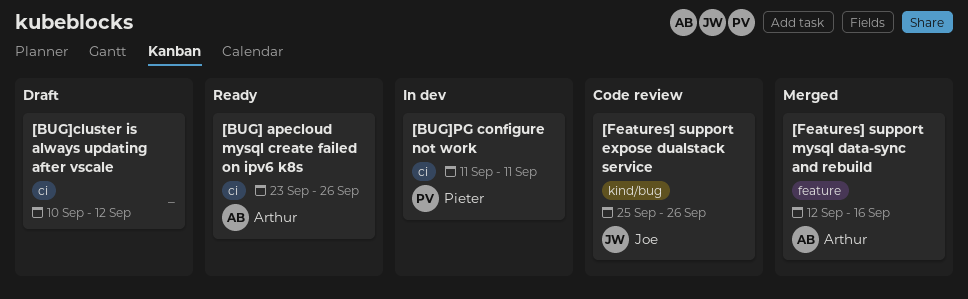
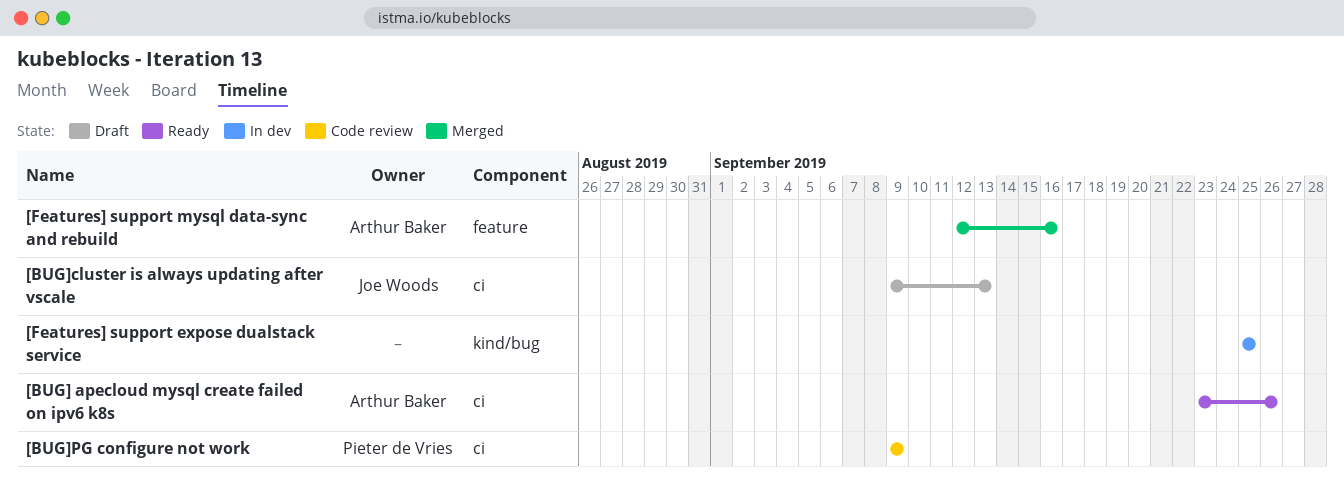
[BUG]cluster is always updating after vscale, owner: none -> Joe Woods
[BUG]cluster is always updating after vscale, start: Sep 10 -> Sep 9
[BUG]cluster is always updating after vscale, due: Sep 12 -> Sep 13
[BUG]PG configure not work, status: In dev -> Code review
[BUG]PG configure not work, start: Sep 11 -> Sep 9
[BUG]PG configure not work, due: Sep 11 -> Sep 9
[Features] support expose dualstack service, status: Code review -> In dev
[Features] support expose dualstack service, owner: Joe Woods -> none
[Features] support expose dualstack service, due: Sep 26 -> Sep 25

